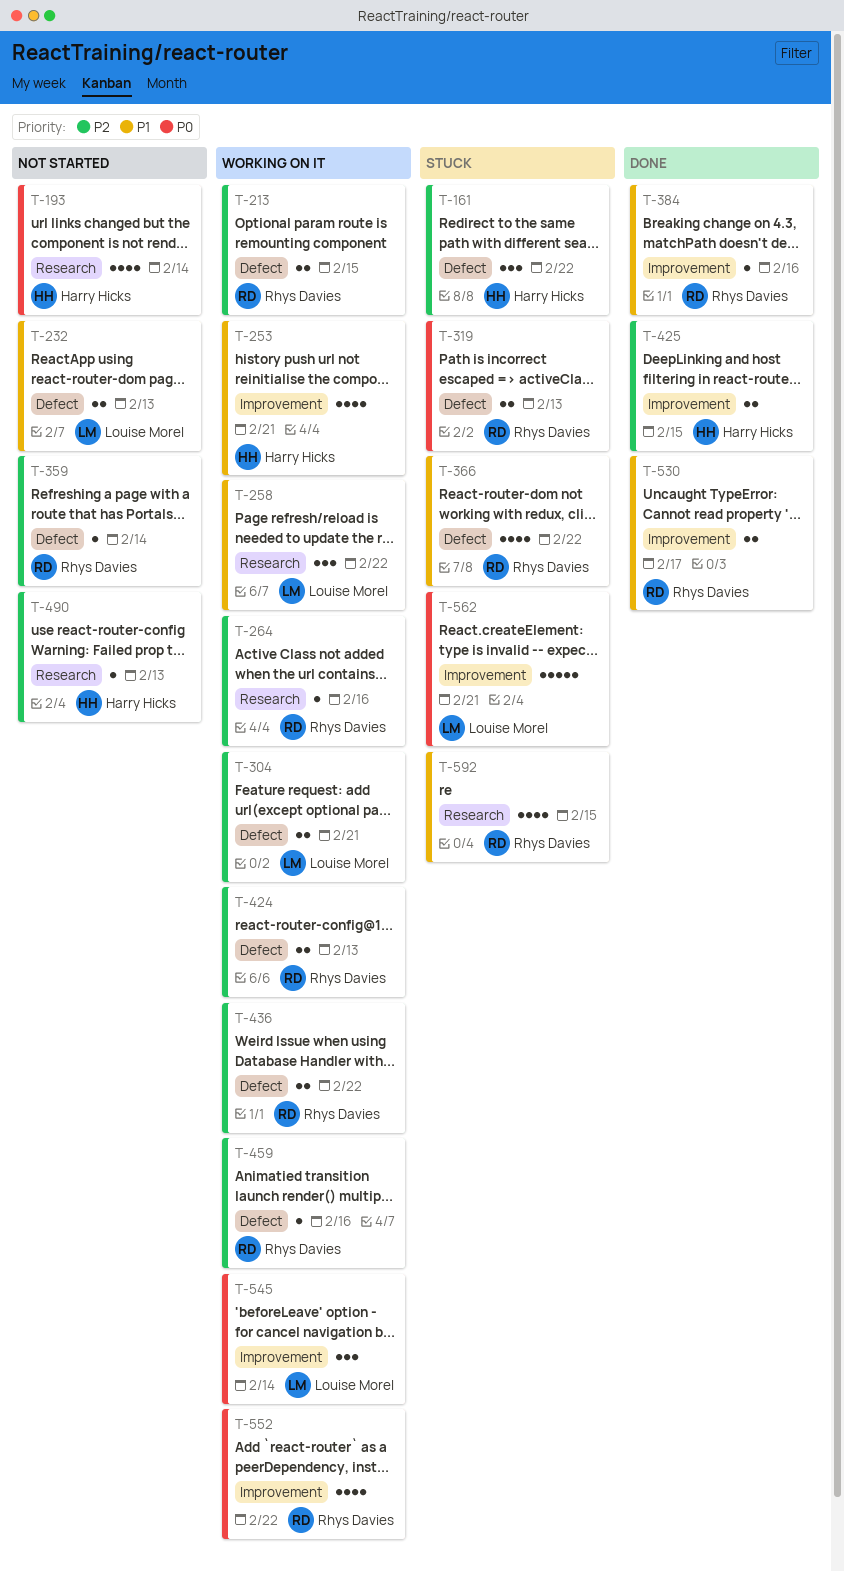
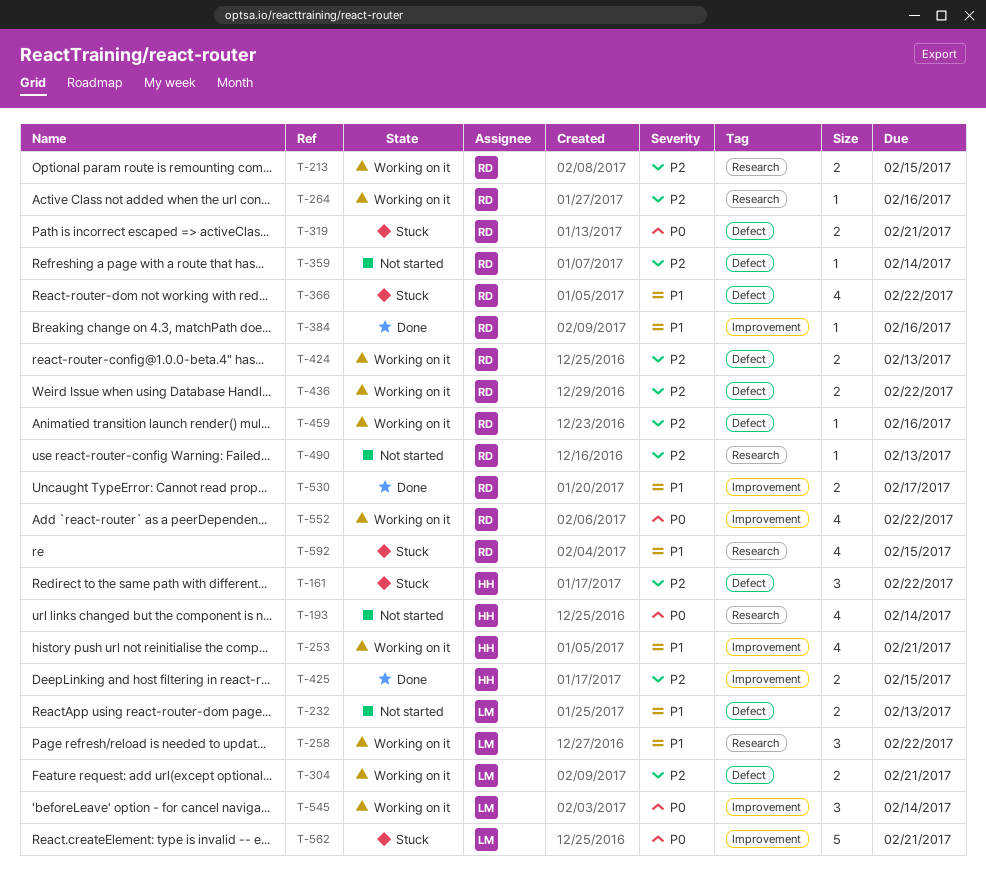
T-213, label: Defect -> Research
T-319, due: Feb 13 -> Feb 21
T-490, owner: Harry Hicks -> Rhys Davies

